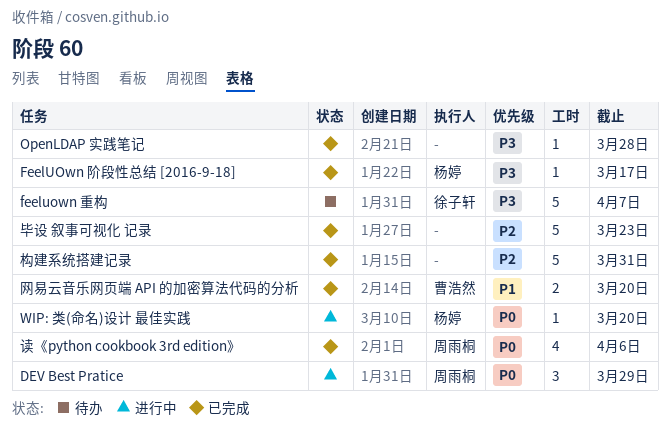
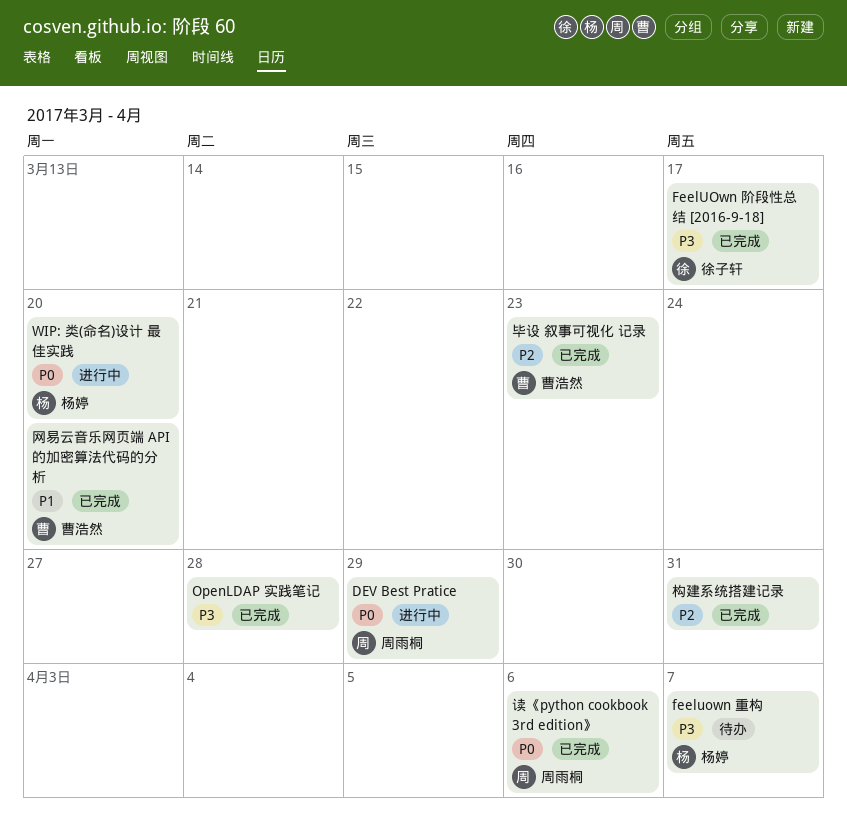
feeluown 重构, owner: 徐子轩 -> 杨婷
FeelUOwn 阶段性总结 [2016-9-18], owner: 杨婷 -> 徐子轩
毕设 叙事可视化 记录, owner: none -> 曹浩然

